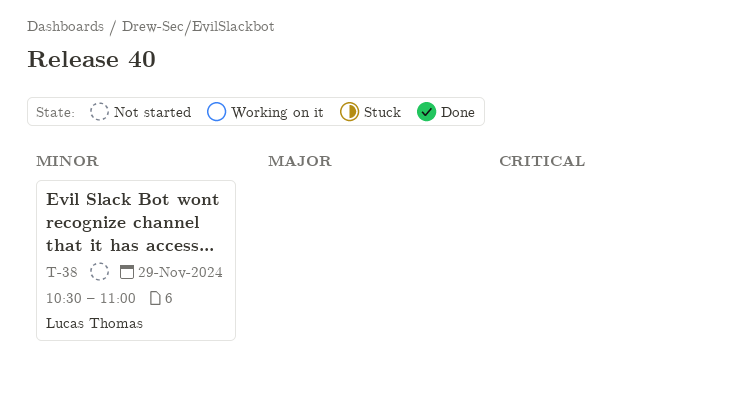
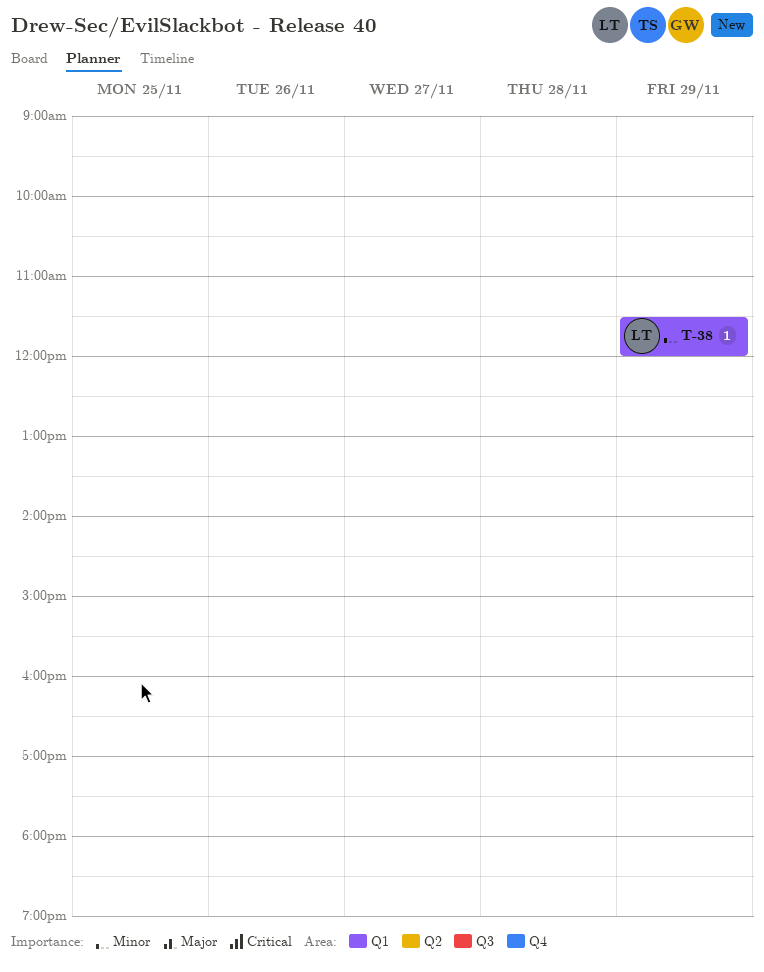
T-38, begins: 10:30 -> 11:30
T-38, ends: 11:00 -> 12:00

